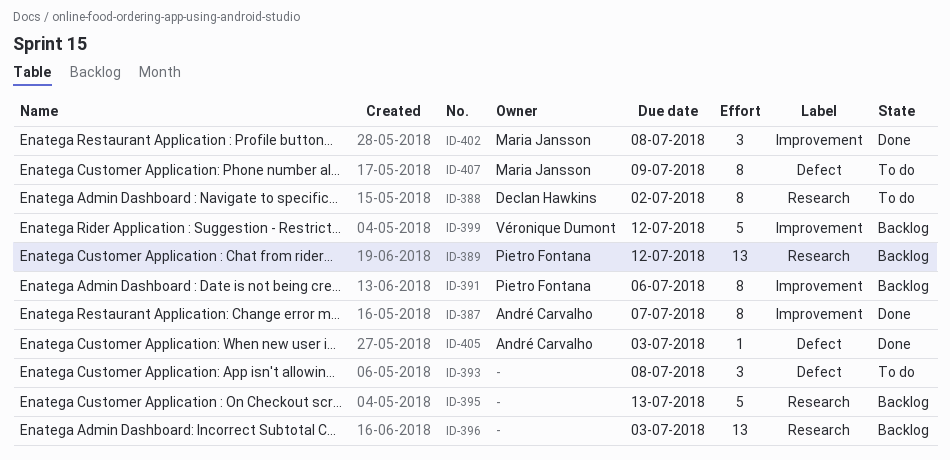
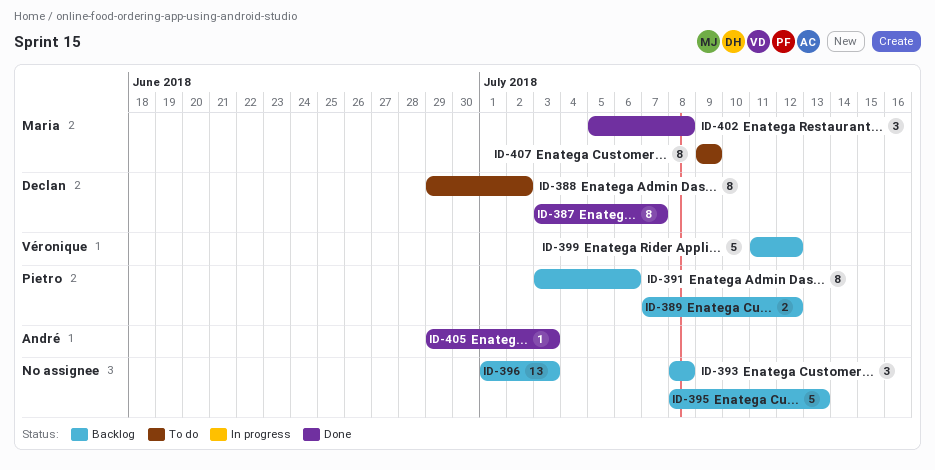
ID-387, owner: André Carvalho -> Declan Hawkins
ID-389, estimate: 13 -> 2
ID-393, status: To do -> Backlog

